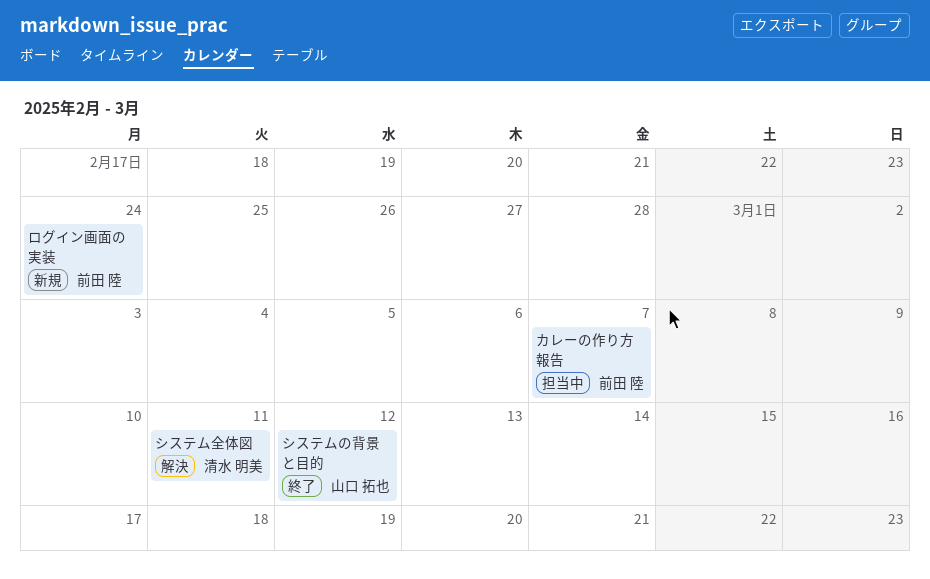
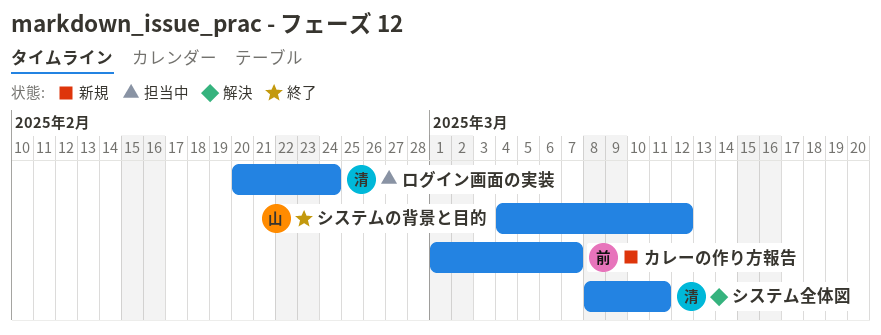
カレーの作り方報告, status: 担当中 -> 新規
ログイン画面の実装, status: 新規 -> 担当中
ログイン画面の実装, owner: 前田 陸 -> 清水 明美

